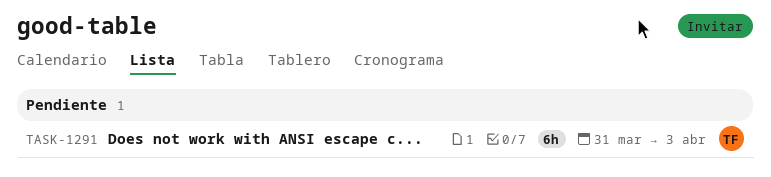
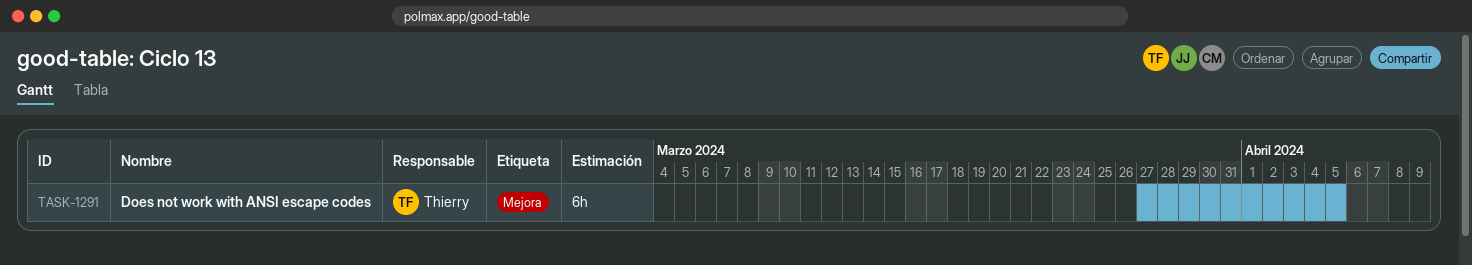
TASK-1291, start: Mar 31 -> Mar 27
TASK-1291, due: Apr 3 -> Apr 5

